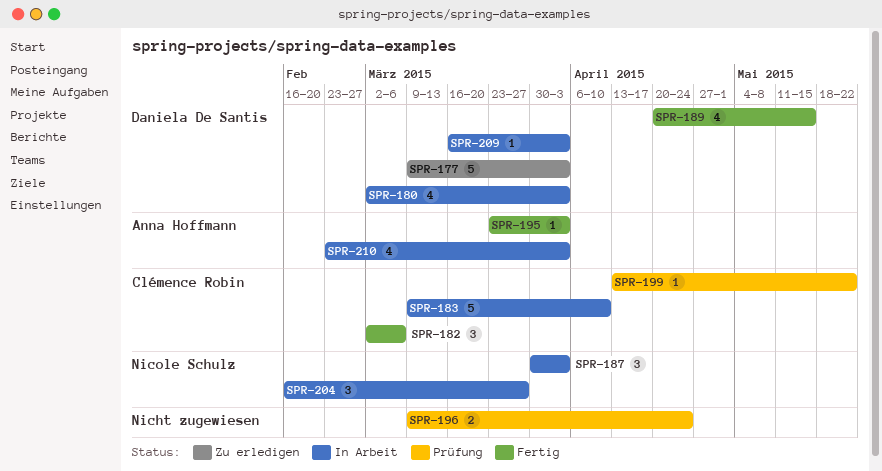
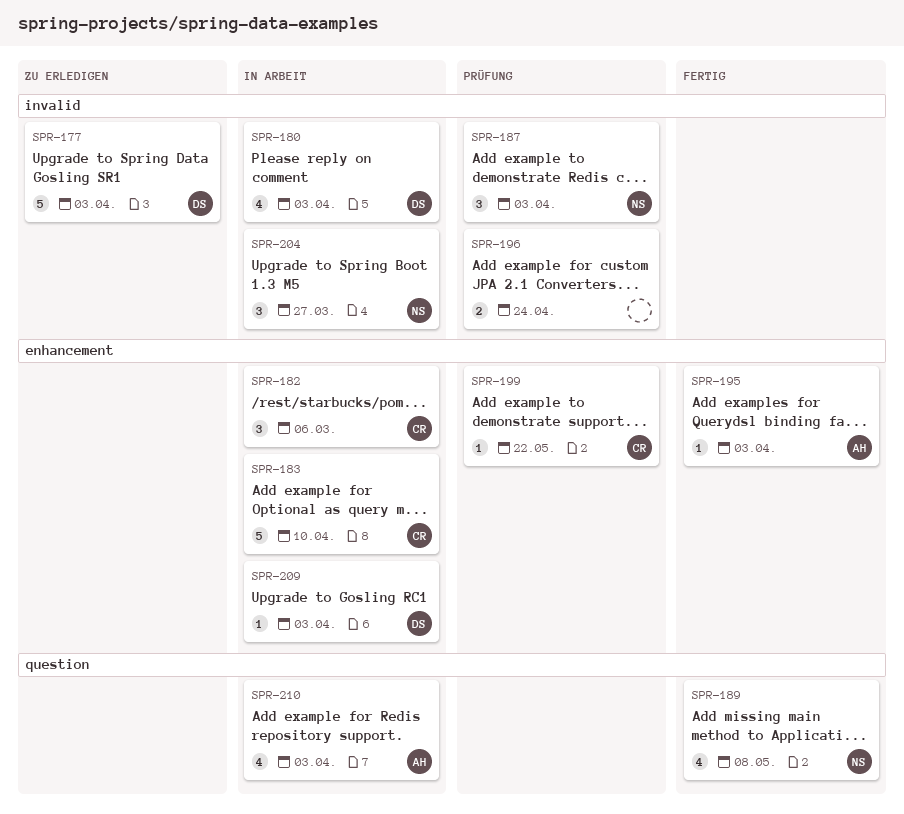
SPR-182, status: Fertig -> In Arbeit
SPR-187, status: In Arbeit -> Prüfung
SPR-189, owner: Daniela De Santis -> Nicole Schulz
SPR-189, due: May 15 -> May 8

